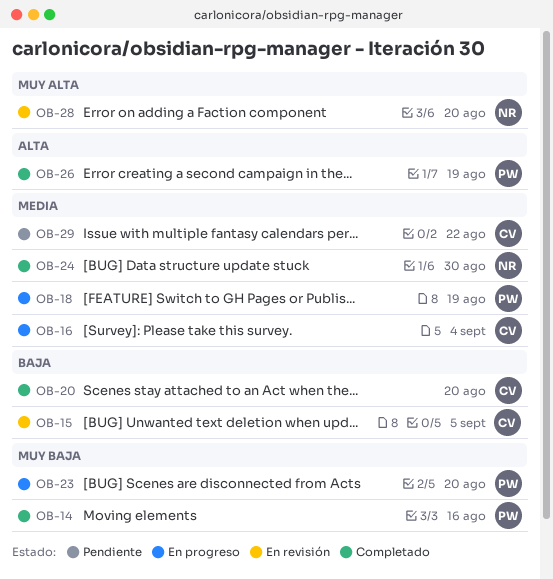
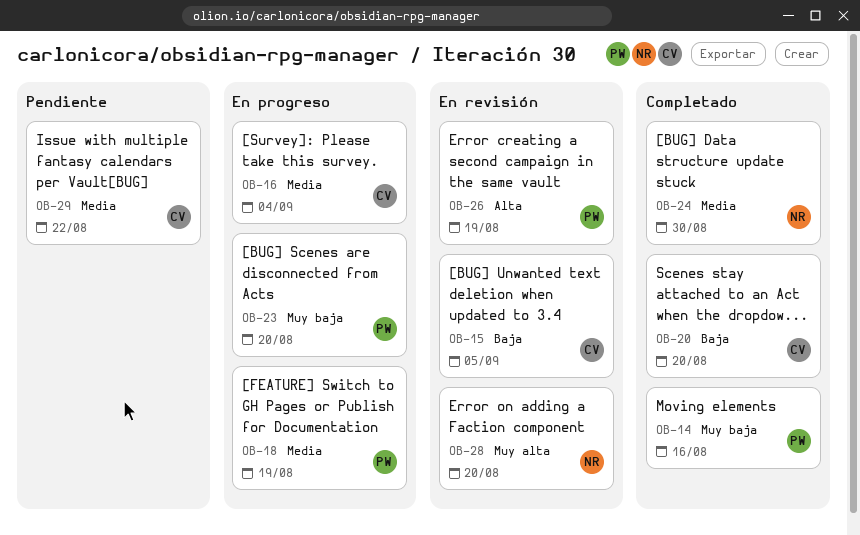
OB-26, status: Completado -> En revisión

